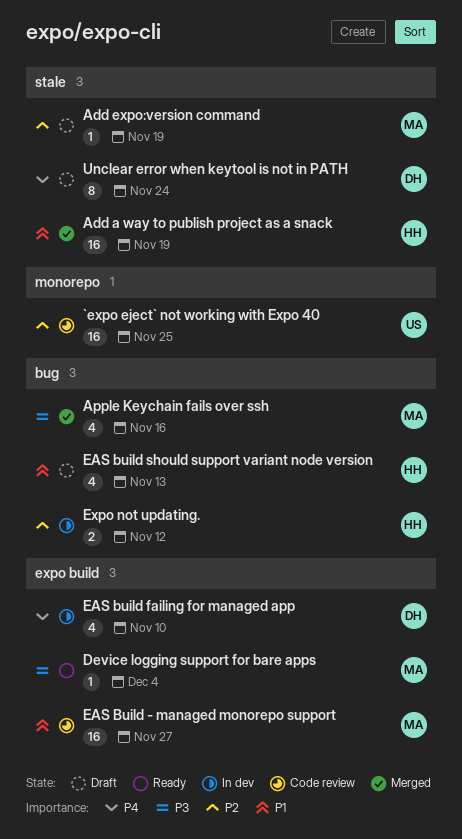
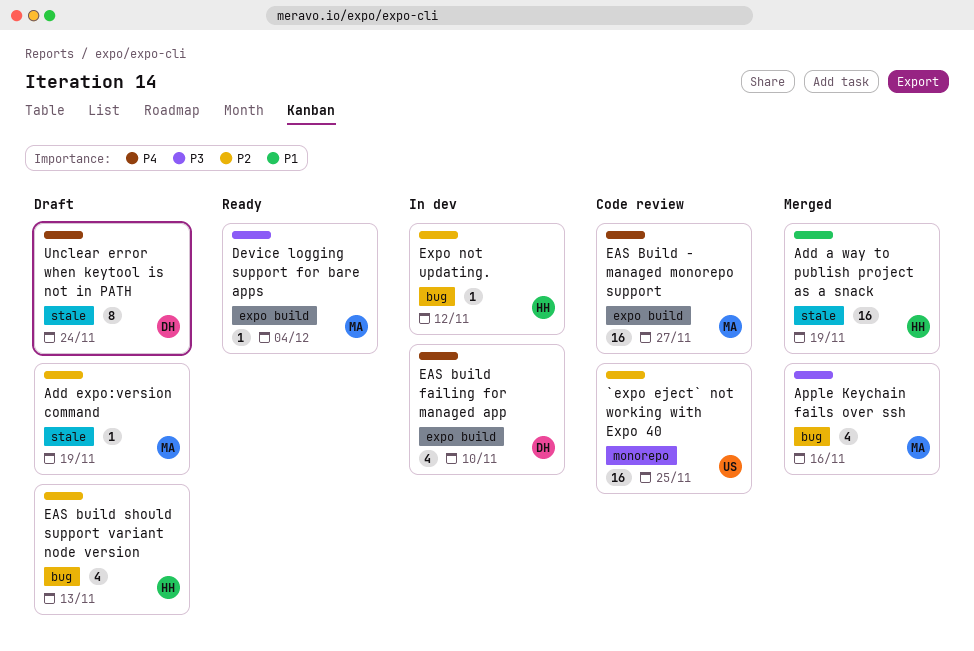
EAS Build - managed monorepo support, priority: P1 -> P4
EAS build should support variant node version, priority: P1 -> P2
Expo not updating., estimate: 2 -> 1

